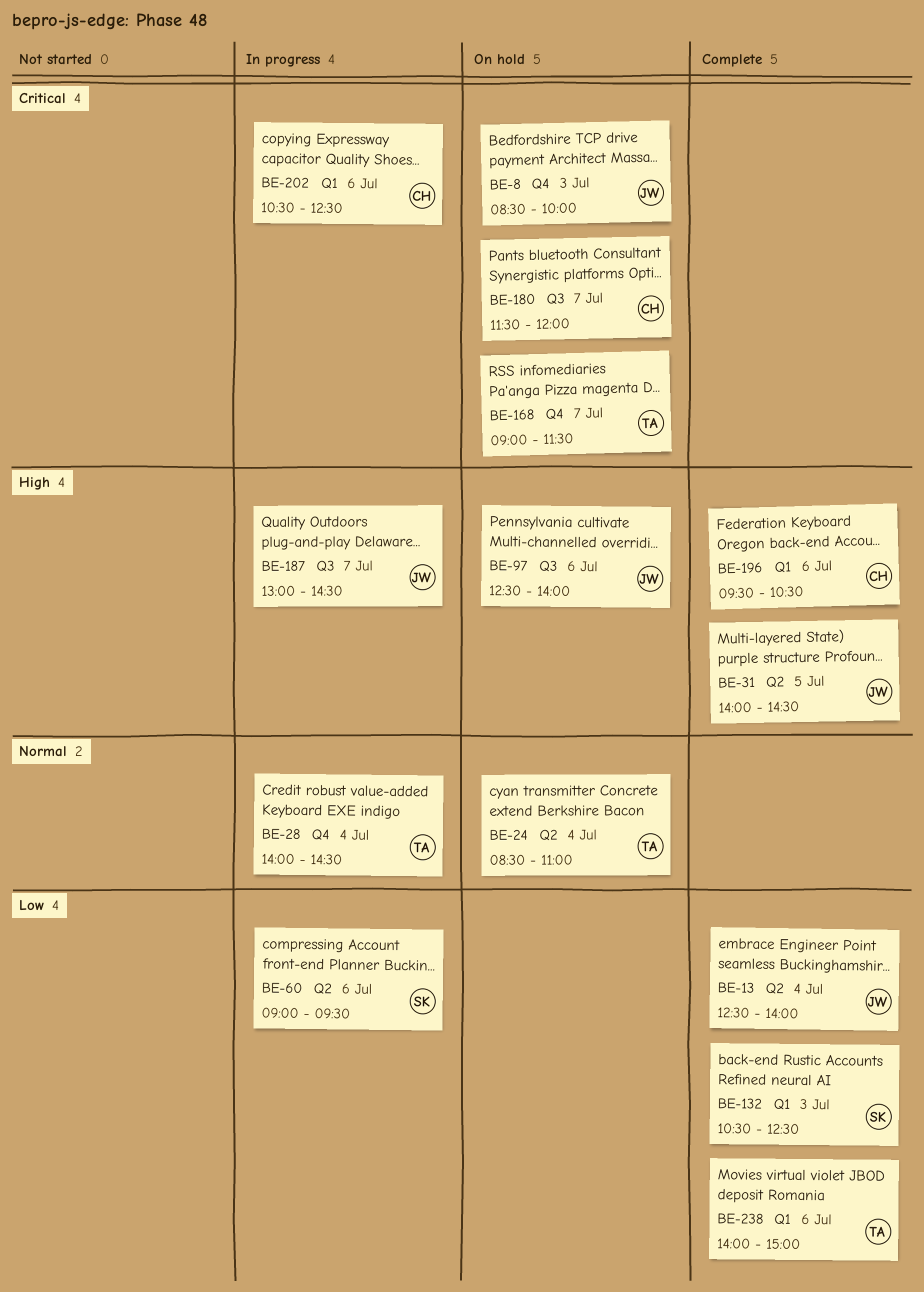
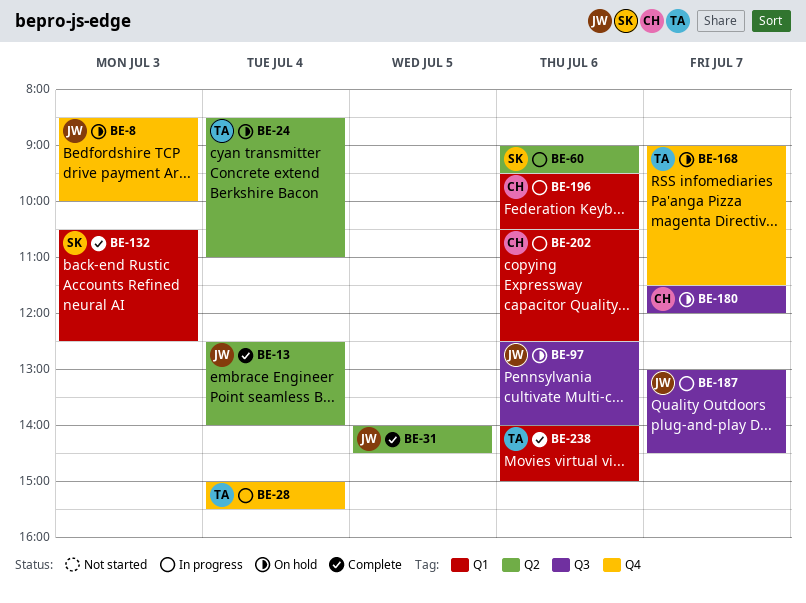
BE-28, begins: 14:00 -> 15:00
BE-28, ends: 14:30 -> 15:30
BE-196, status: Complete -> In progress

